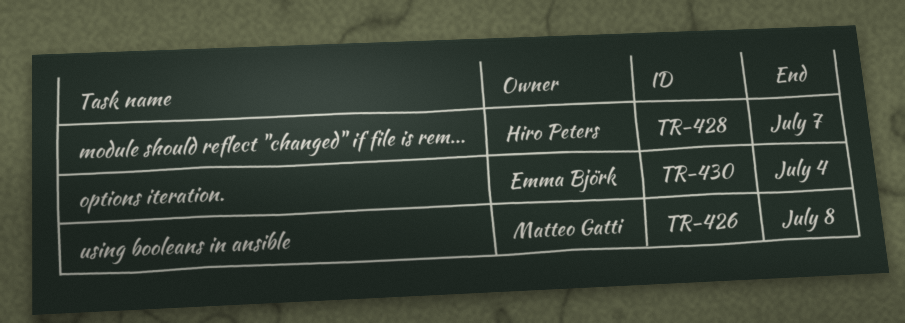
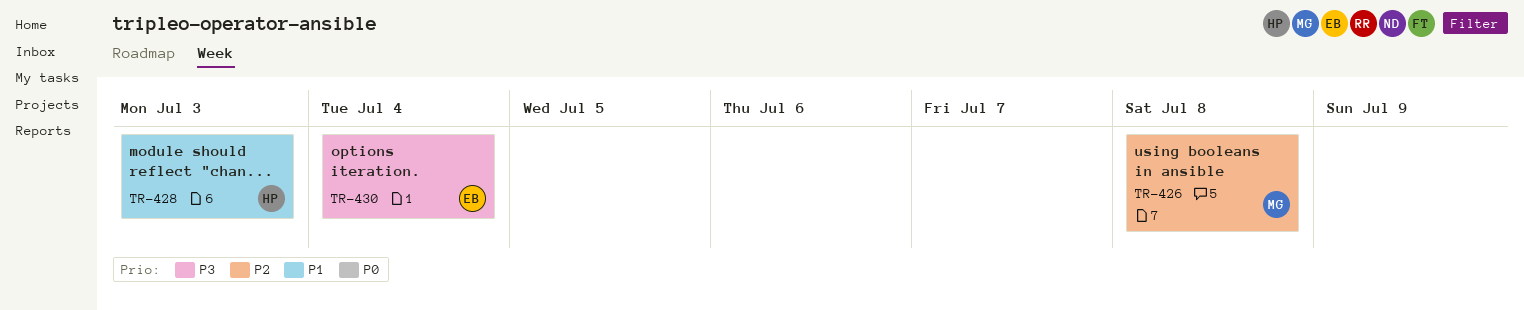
TR-428, due: Jul 7 -> Jul 3

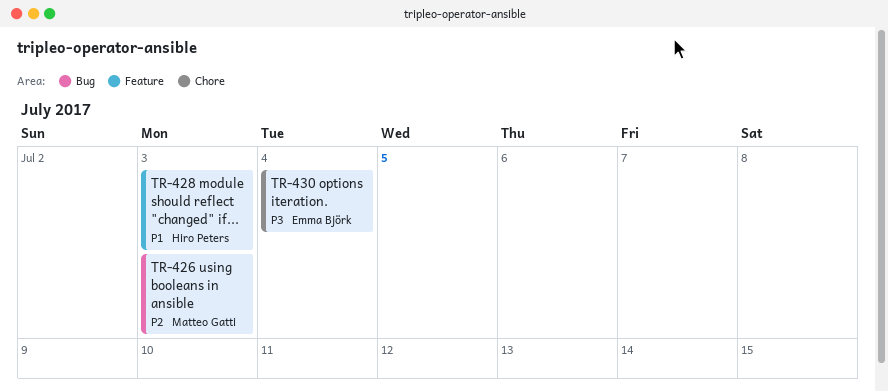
TR-426, due: Jul 8 -> Jul 3

